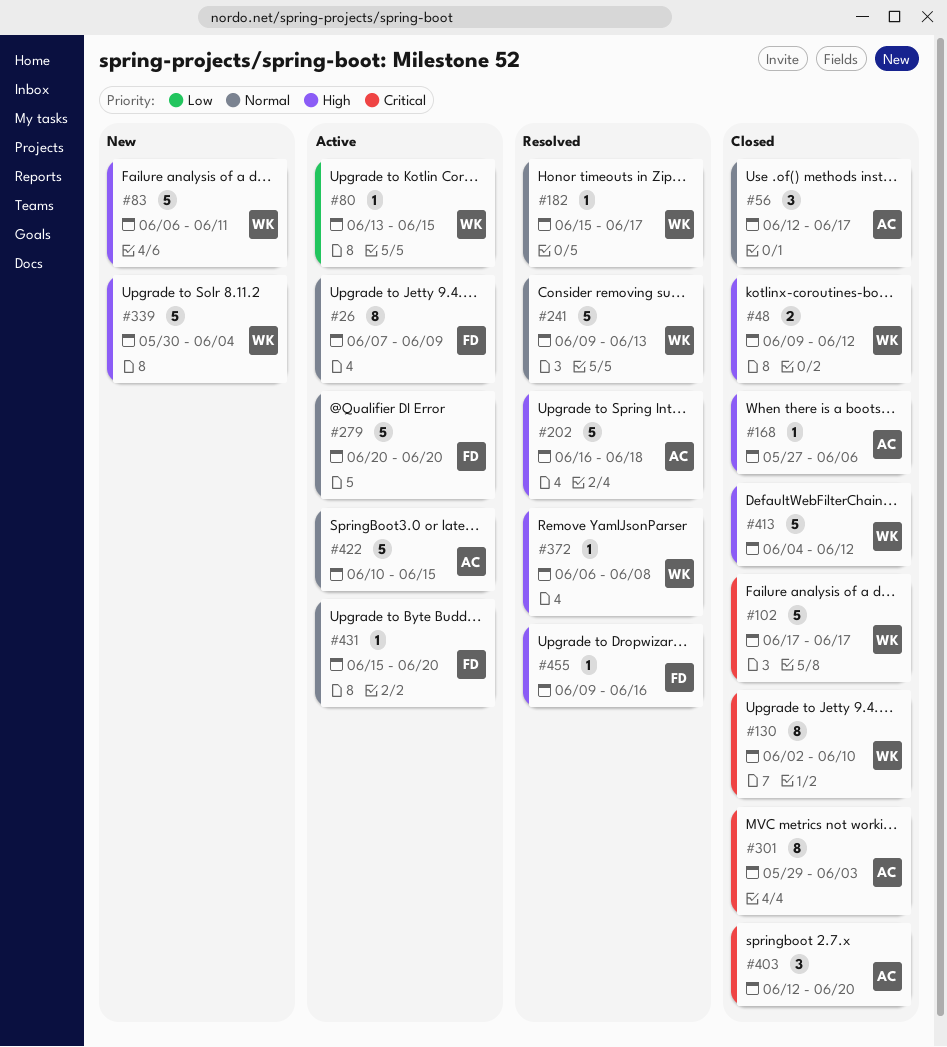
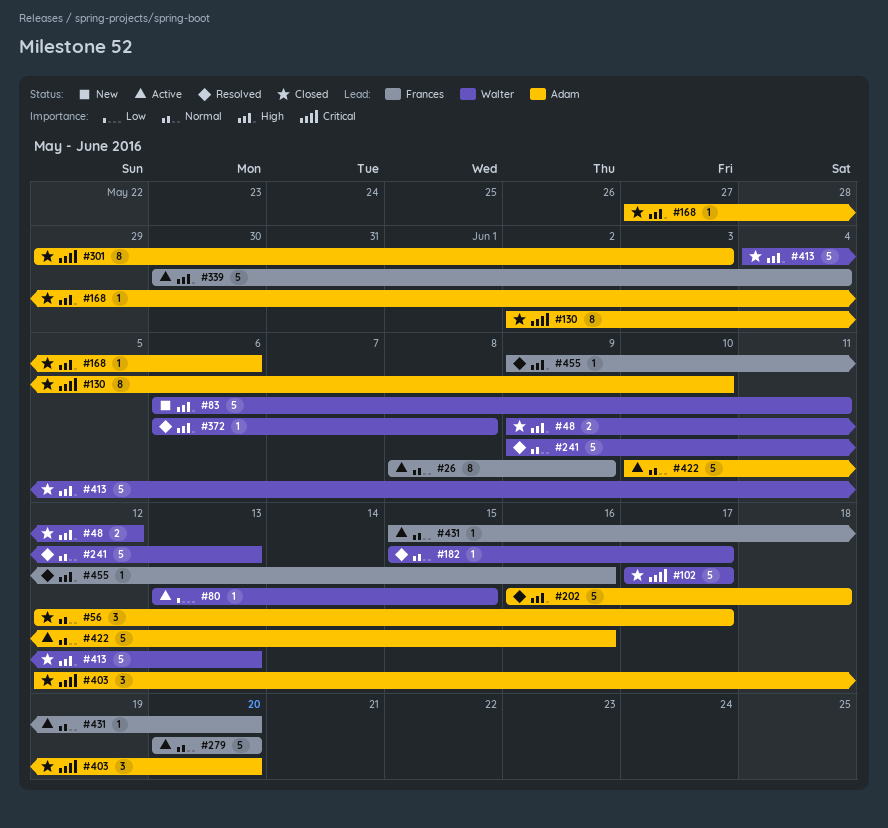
#26, start: Jun 7 -> Jun 8
#130, owner: Walter -> Adam
#339, status: New -> Active
#339, owner: Walter -> Frances
#413, due: Jun 12 -> Jun 13
#422, due: Jun 15 -> Jun 16

